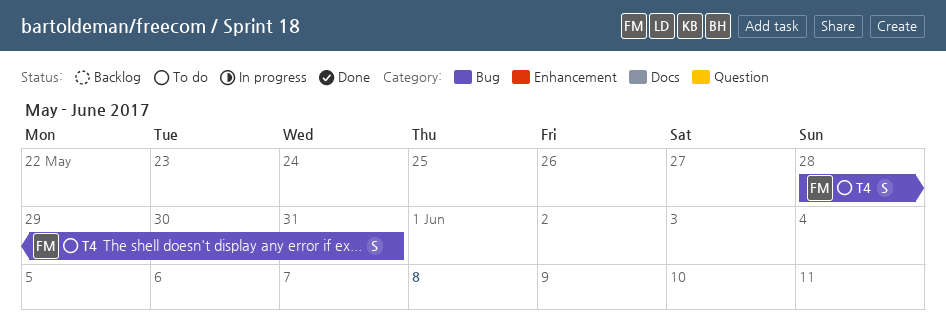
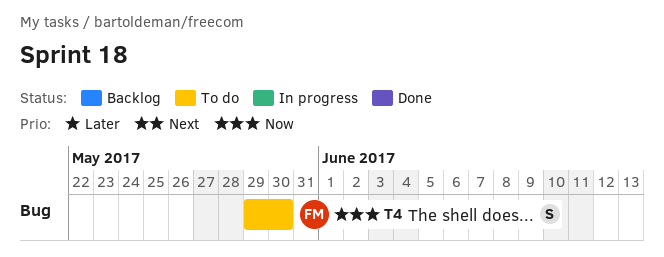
T4, start: May 28 -> May 29
T4, due: May 31 -> May 30

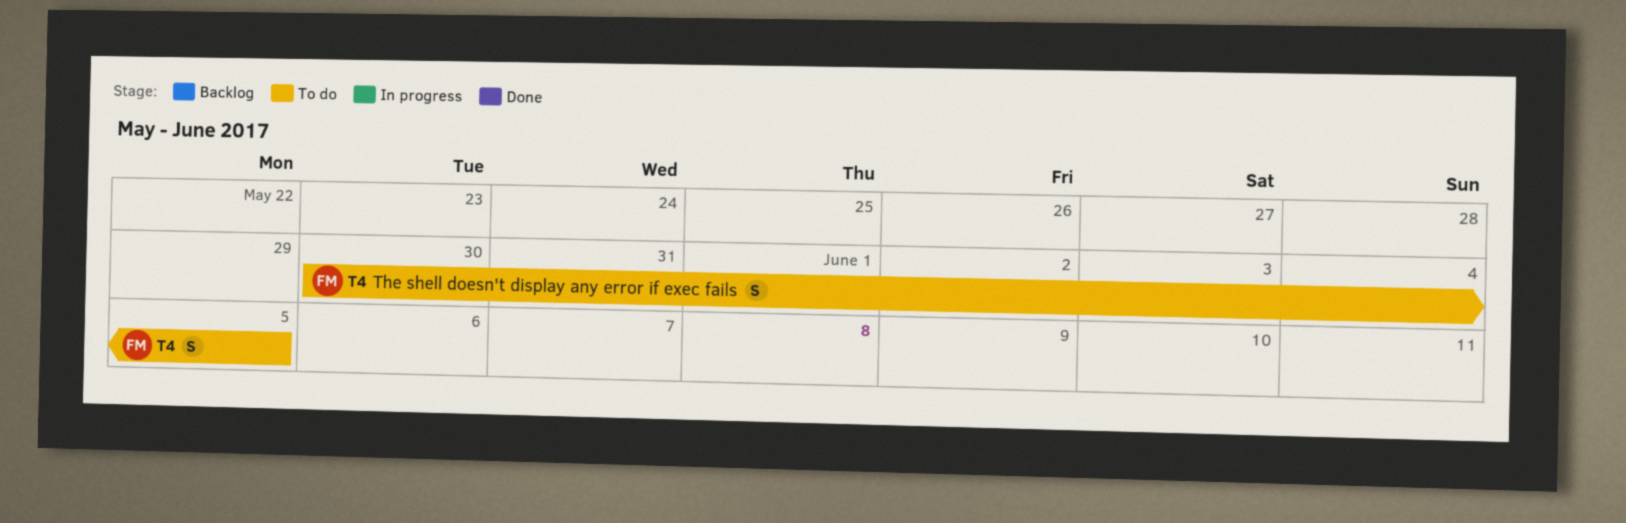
T4, start: May 29 -> May 30
T4, due: May 30 -> Jun 5

